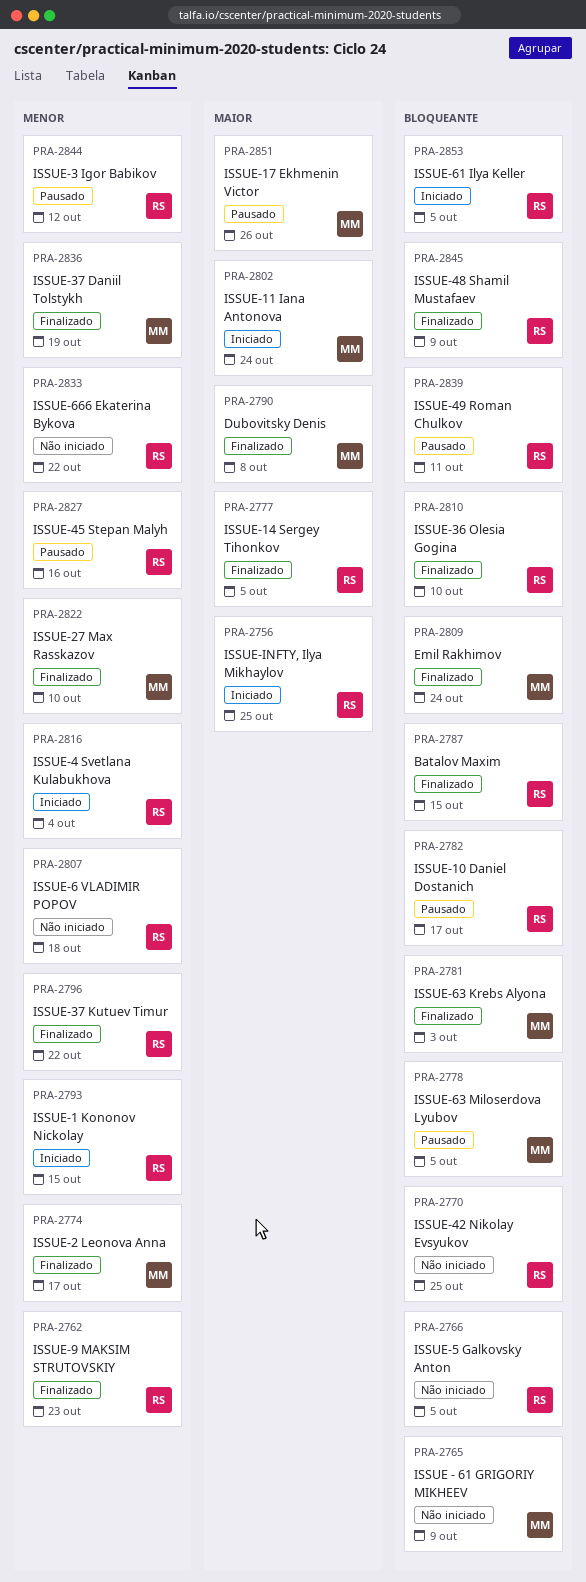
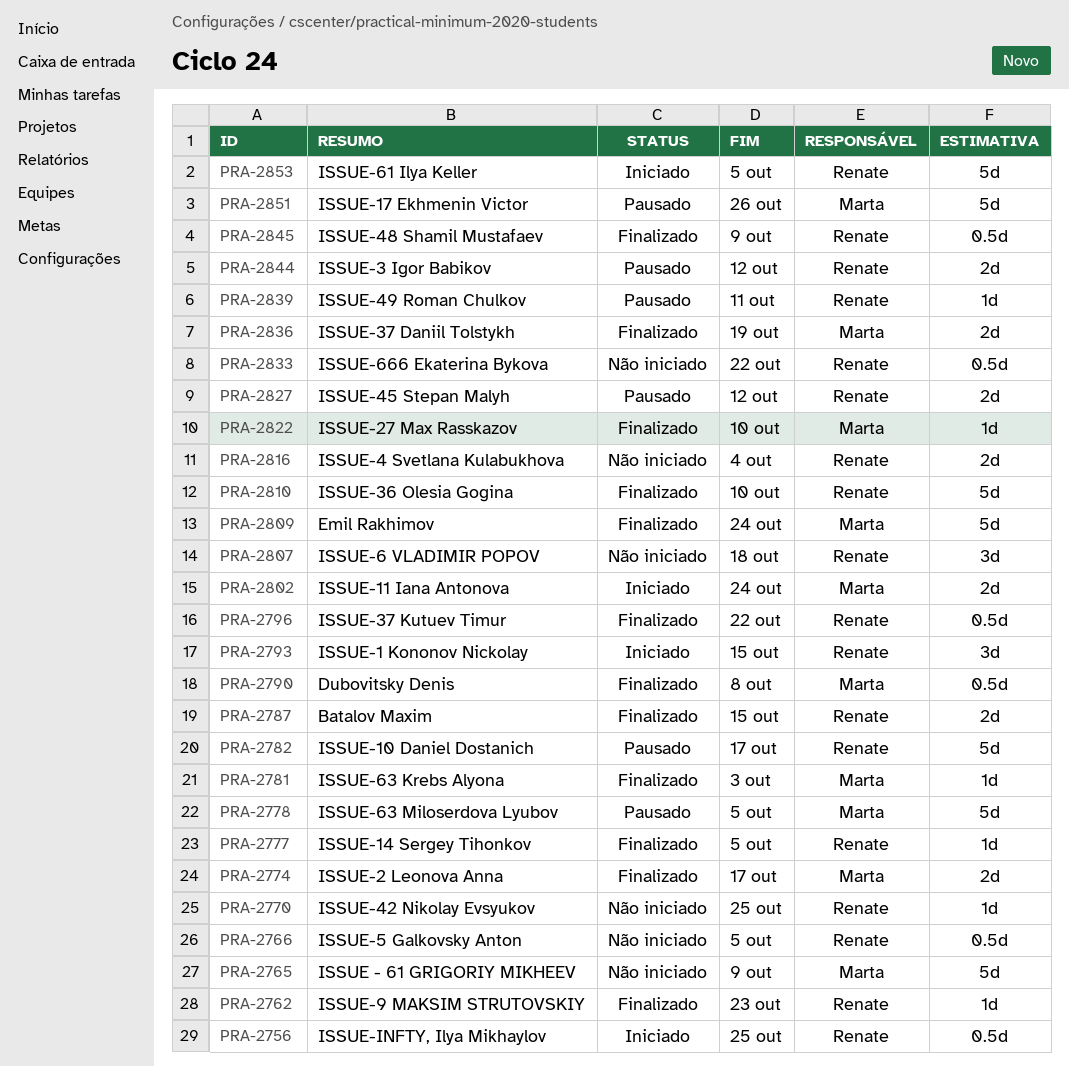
PRA-2816, status: Iniciado -> Não iniciado
PRA-2827, due: Oct 16 -> Oct 12

